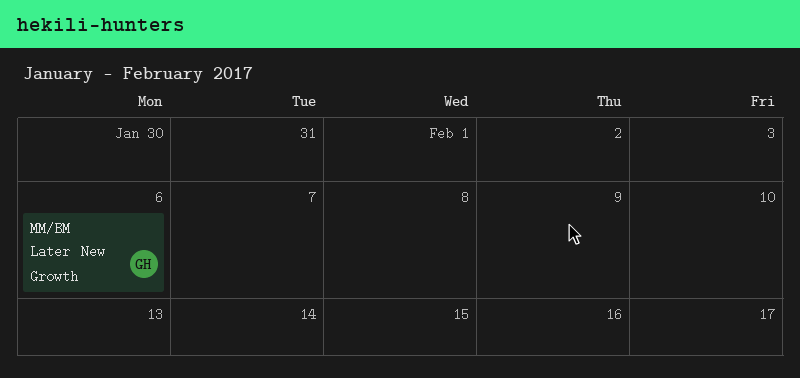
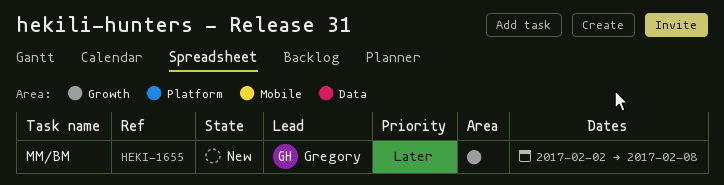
MM/BM, due: Feb 6 -> Feb 8

